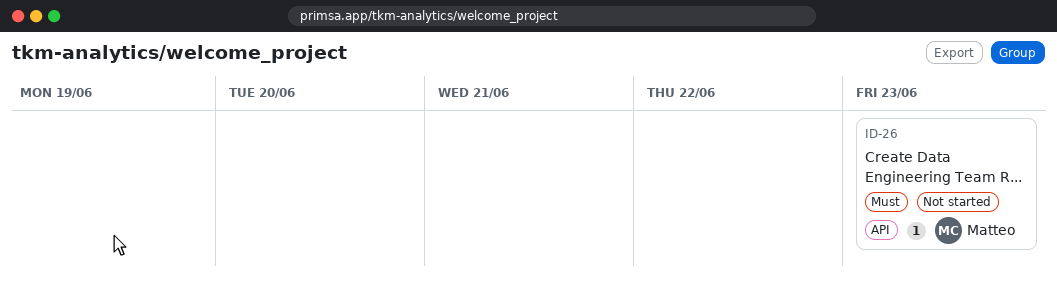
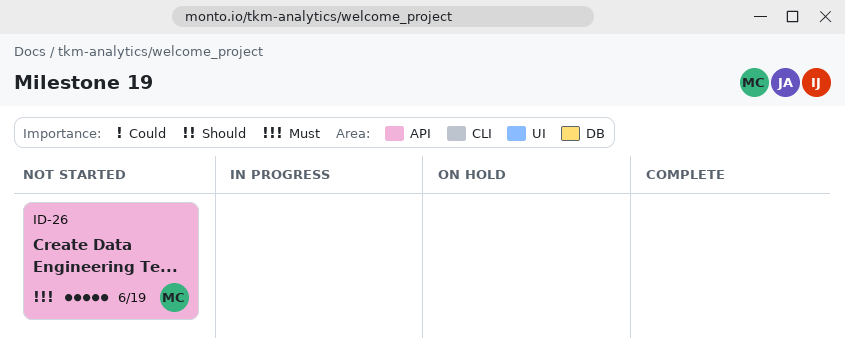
ID-26, estimate: 1 -> 5
ID-26, due: Jun 23 -> Jun 19

